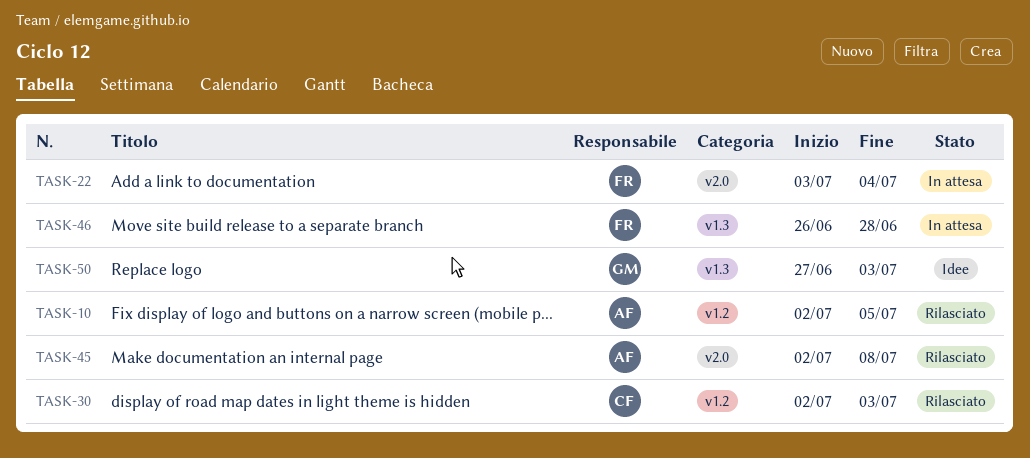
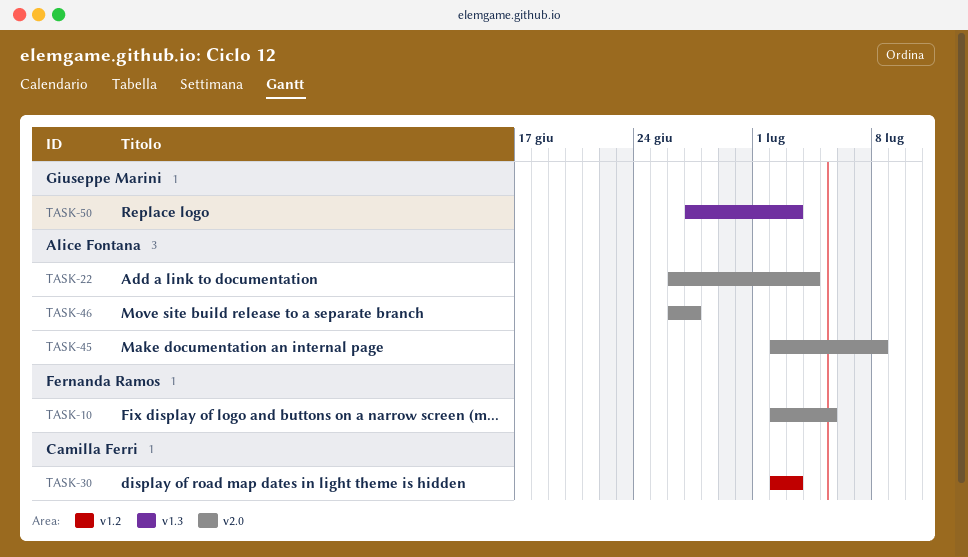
TASK-10, owner: Alice Fontana -> Fernanda Ramos
TASK-10, label: v1.2 -> v2.0
TASK-22, owner: Fernanda Ramos -> Alice Fontana
TASK-22, start: Jul 3 -> Jun 26
TASK-46, owner: Fernanda Ramos -> Alice Fontana
TASK-46, label: v1.3 -> v2.0
TASK-46, due: Jun 28 -> Jun 27

